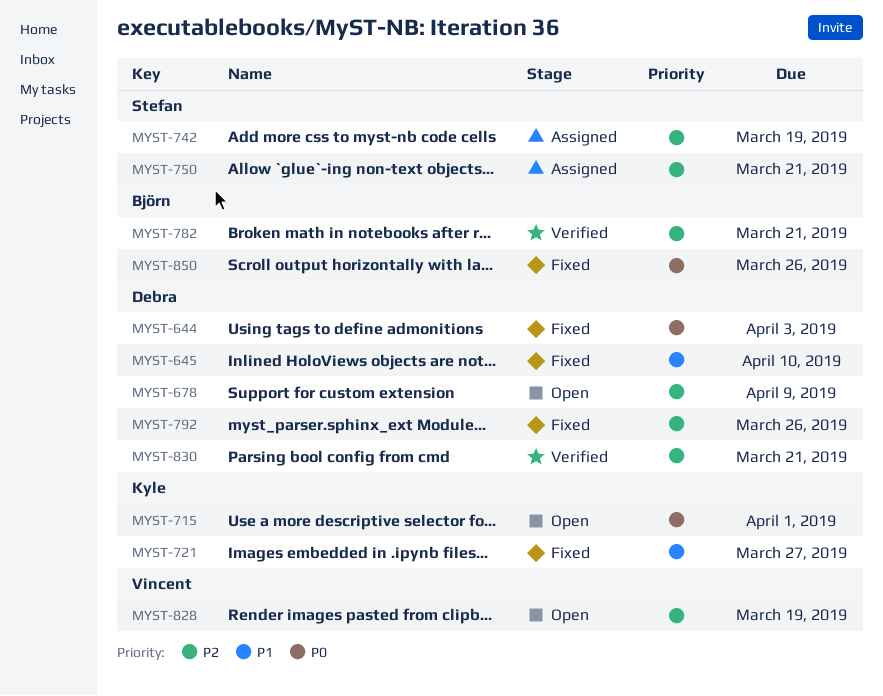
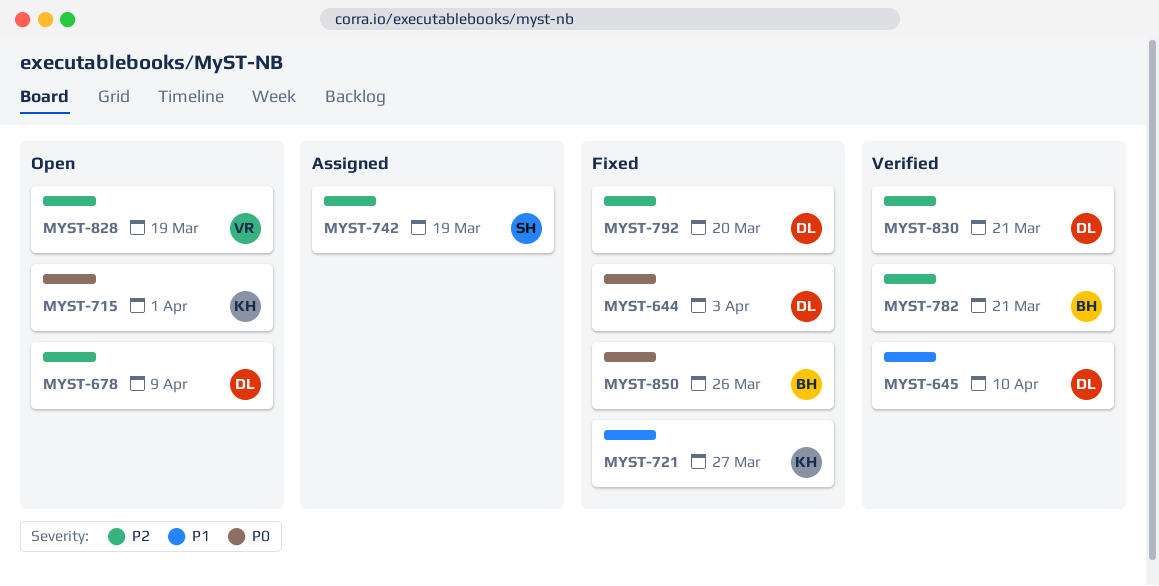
MYST-645, status: Fixed -> Verified
MYST-750: present -> none
MYST-792, due: Mar 26 -> Mar 20

